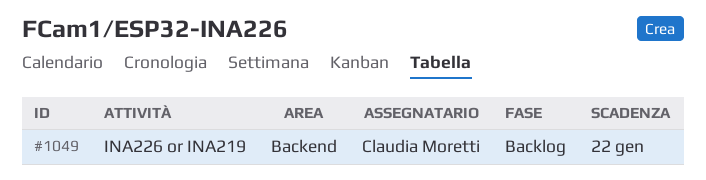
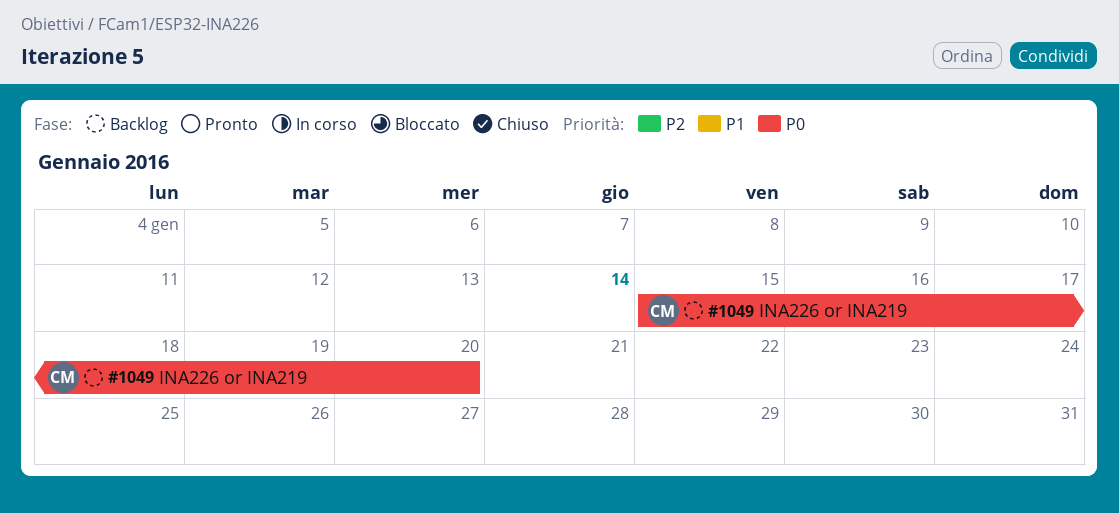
#1049, due: Jan 22 -> Jan 20

